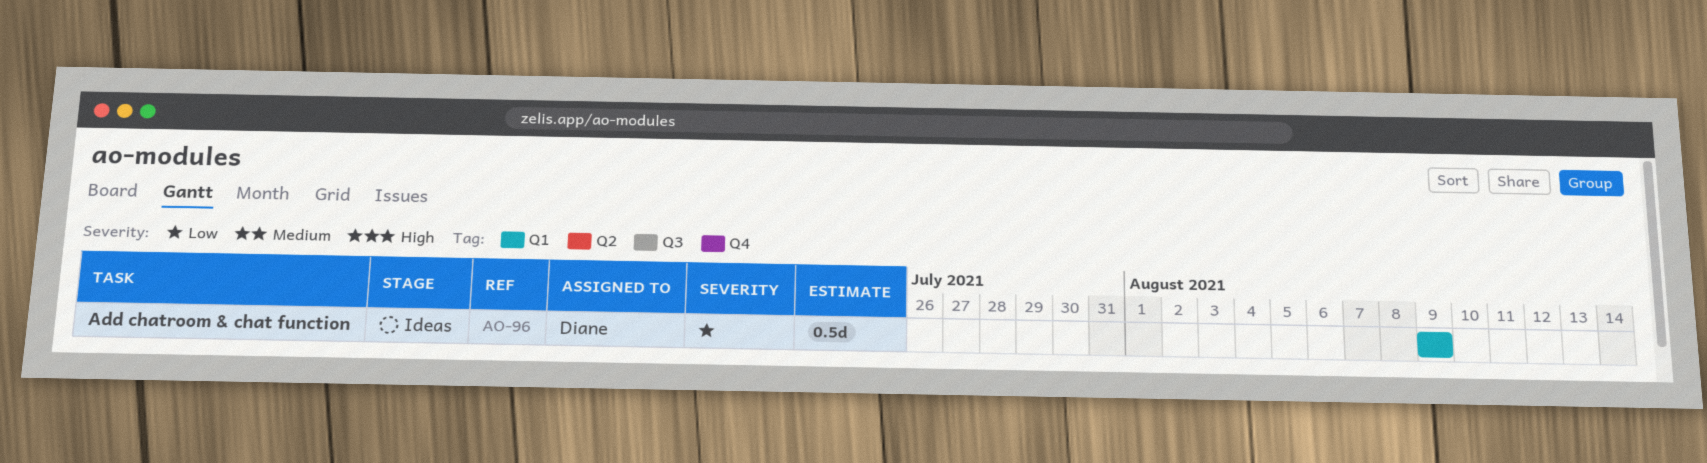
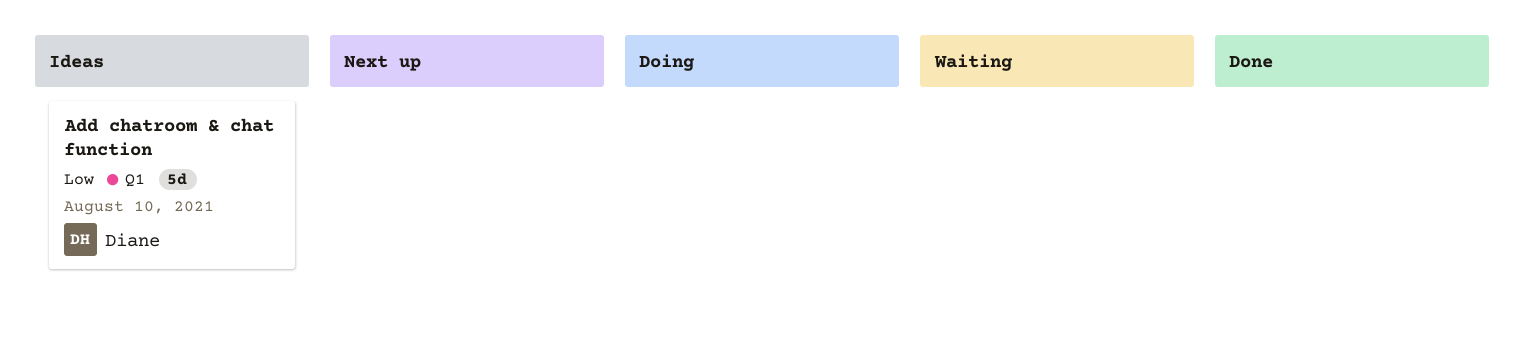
Add chatroom & chat function, estimate: 0.5d -> 5d
Add chatroom & chat function, due: Aug 9 -> Aug 10

